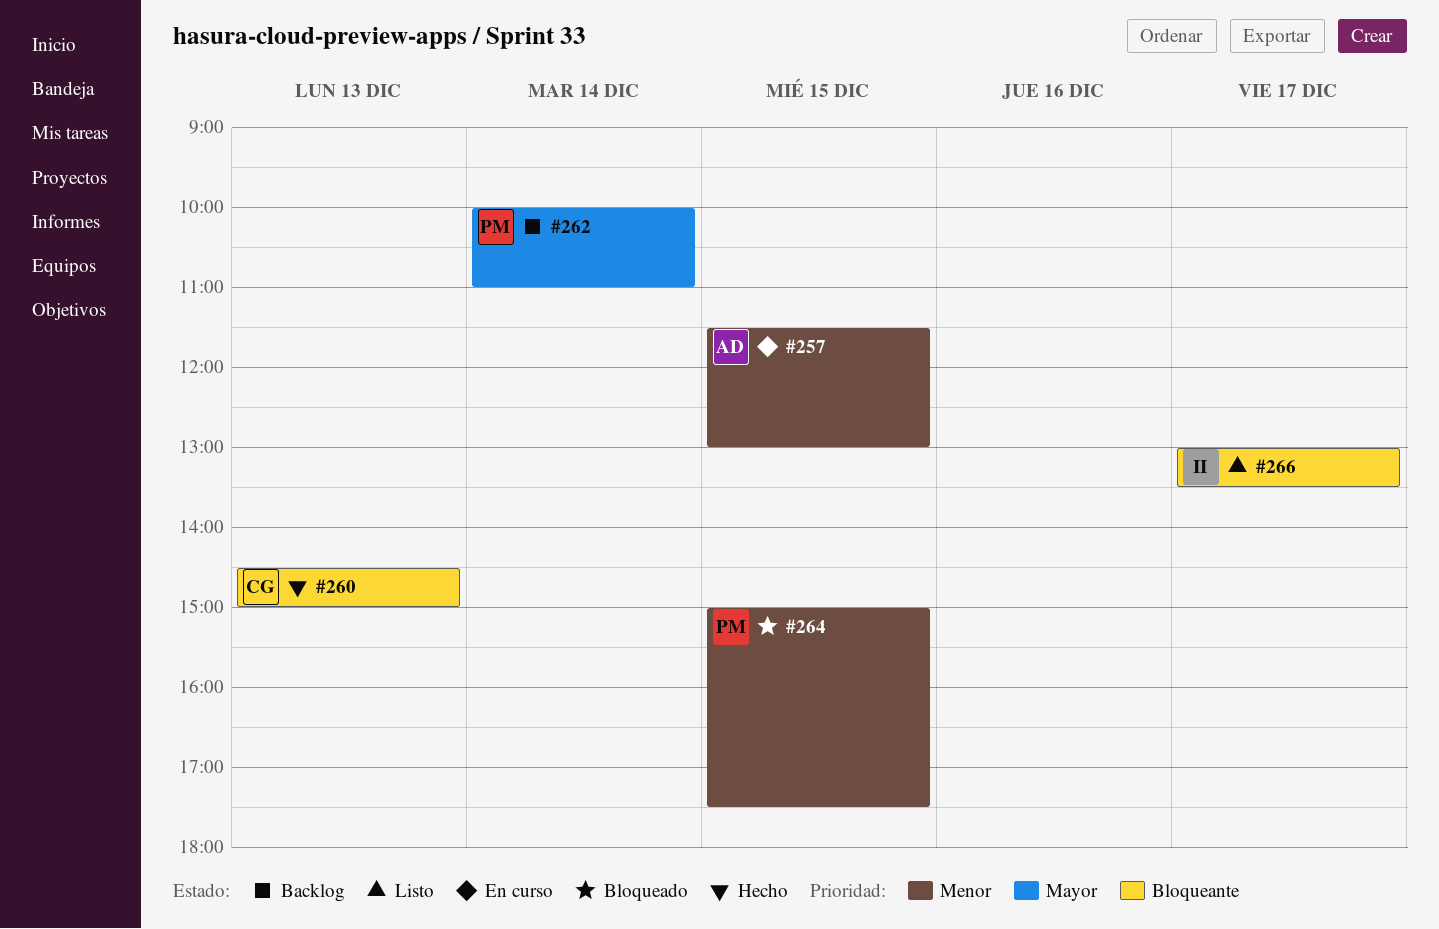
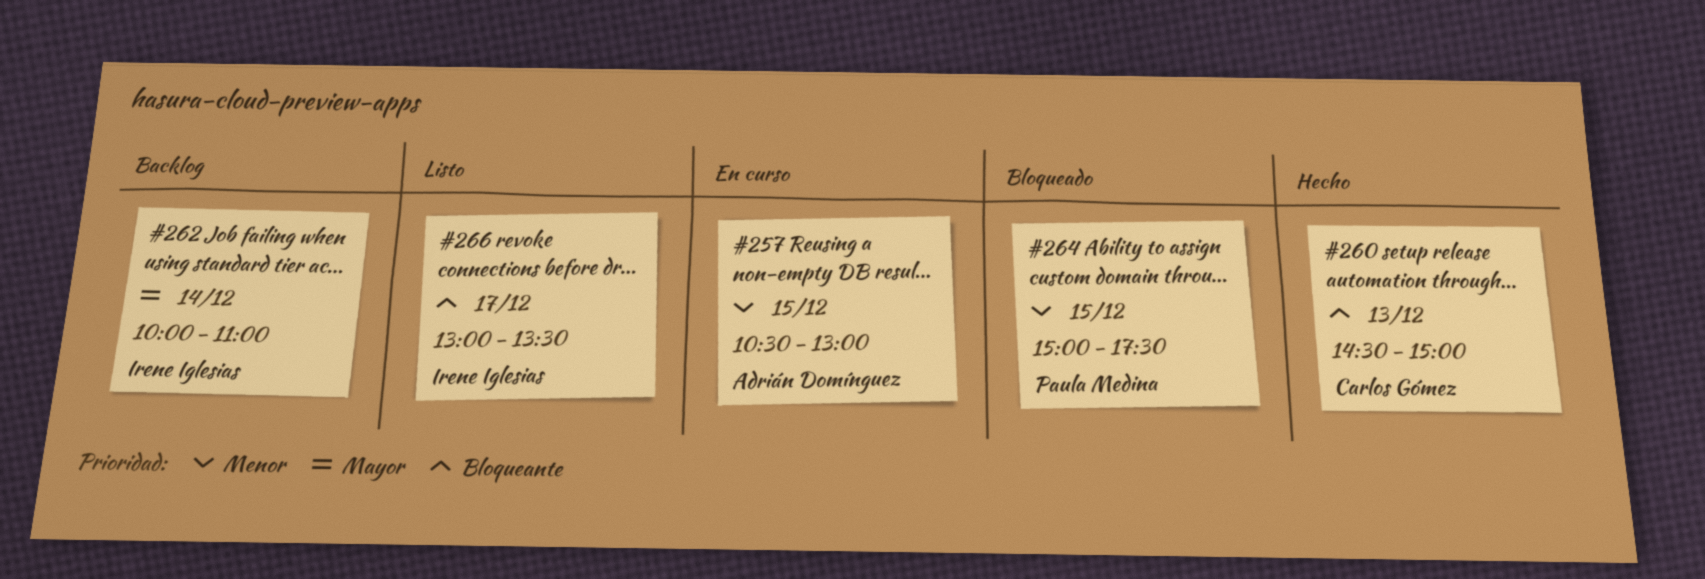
#257, begins: 11:30 -> 10:30
#262, owner: Paula Medina -> Irene Iglesias

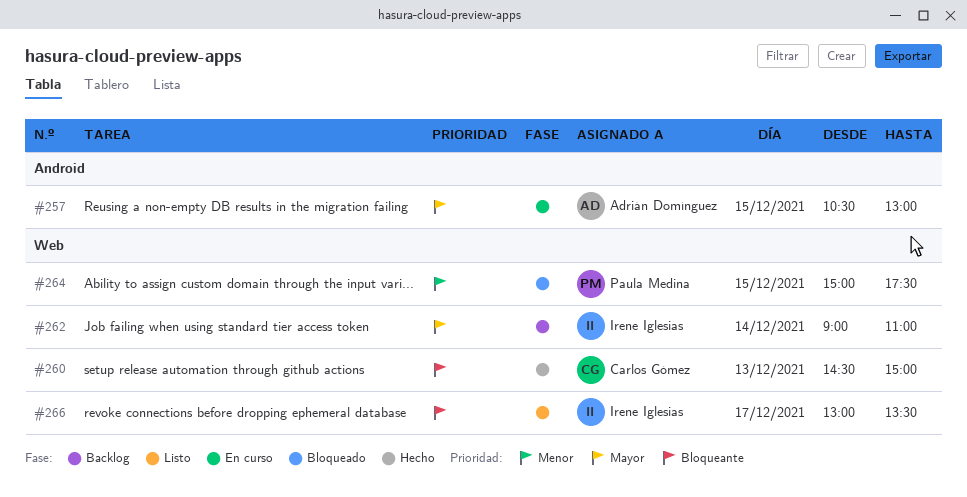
#257, priority: Menor -> Mayor
#262, begins: 10:00 -> 09:00

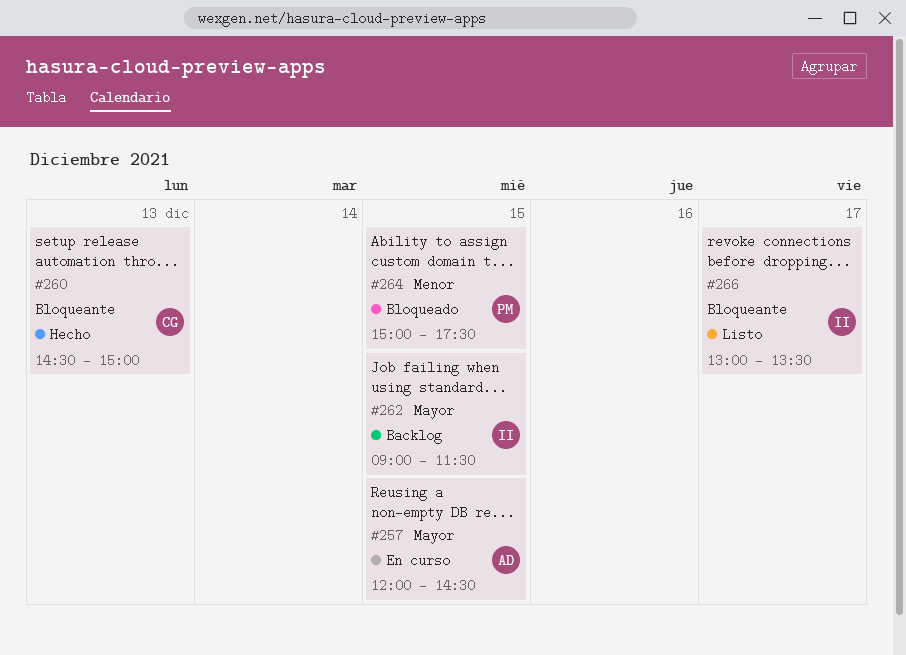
#257, begins: 10:30 -> 12:00
#257, ends: 13:00 -> 14:30
#262, day: Dec 14 -> Dec 15
#262, ends: 11:00 -> 11:30

